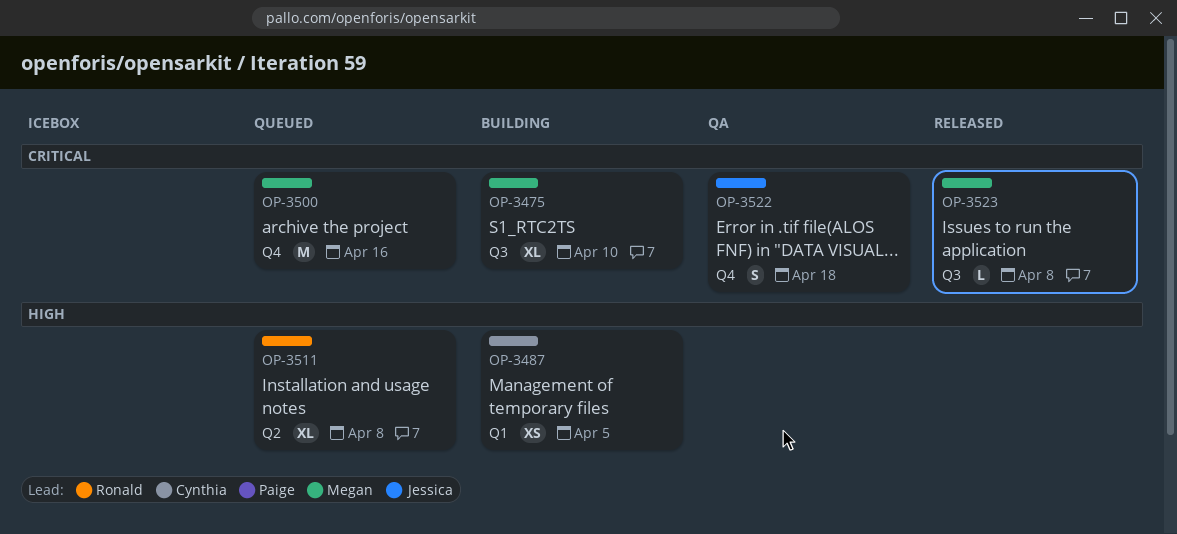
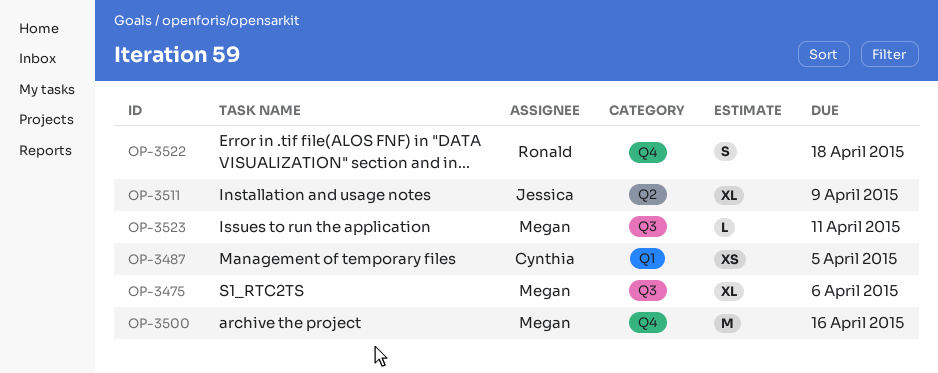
OP-3475, due: Apr 10 -> Apr 6
OP-3511, owner: Ronald -> Jessica
OP-3511, due: Apr 8 -> Apr 9
OP-3522, owner: Jessica -> Ronald
OP-3523, due: Apr 8 -> Apr 11

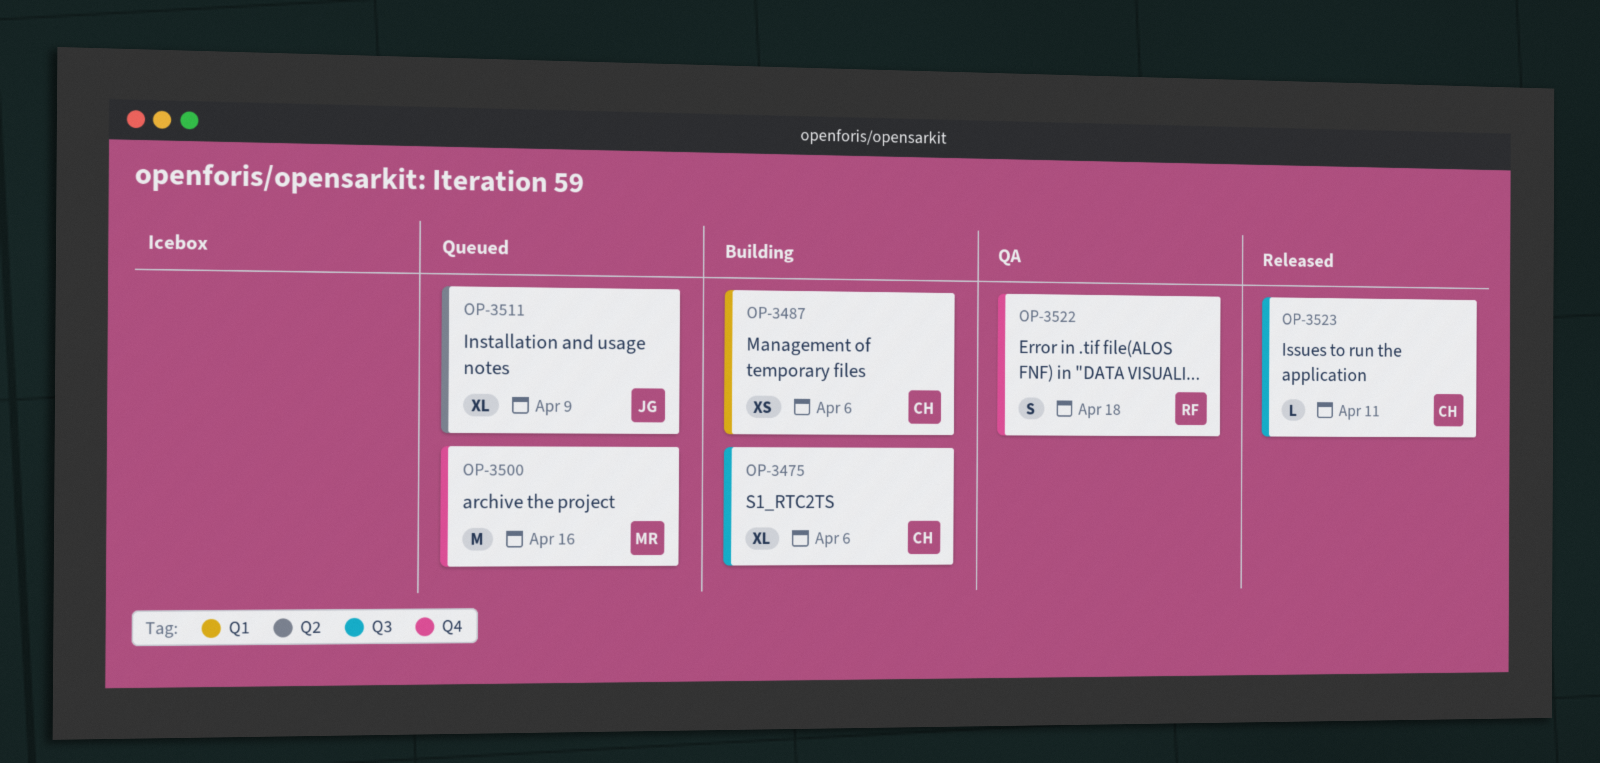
OP-3475, owner: Megan -> Cynthia
OP-3487, due: Apr 5 -> Apr 6
OP-3523, owner: Megan -> Cynthia

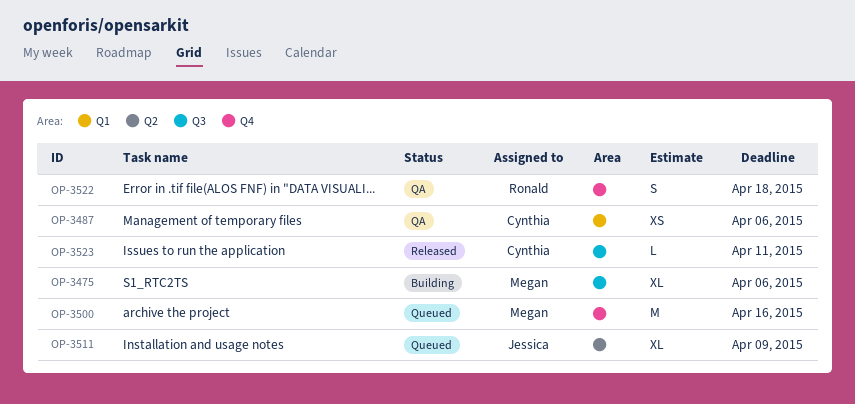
OP-3475, owner: Cynthia -> Megan
OP-3487, status: Building -> QA

